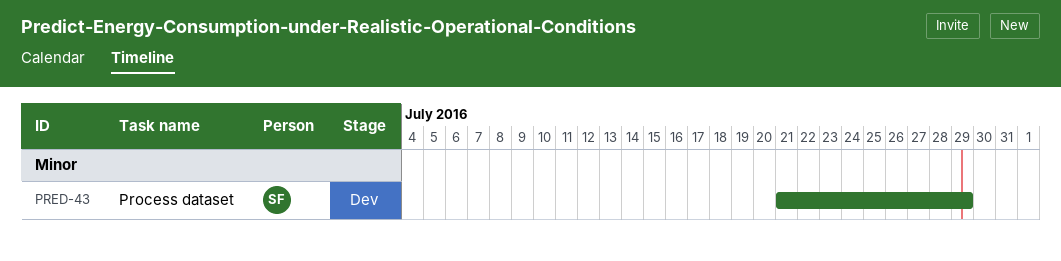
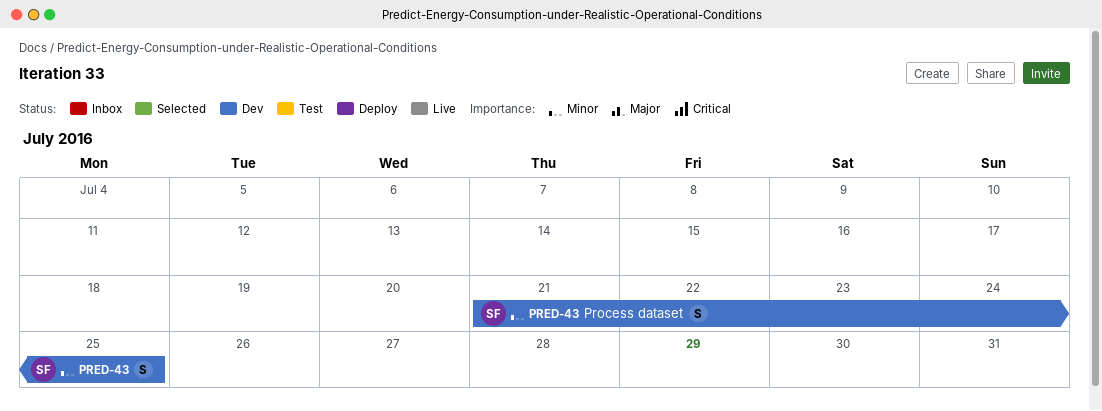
PRED-43, due: Jul 29 -> Jul 25

